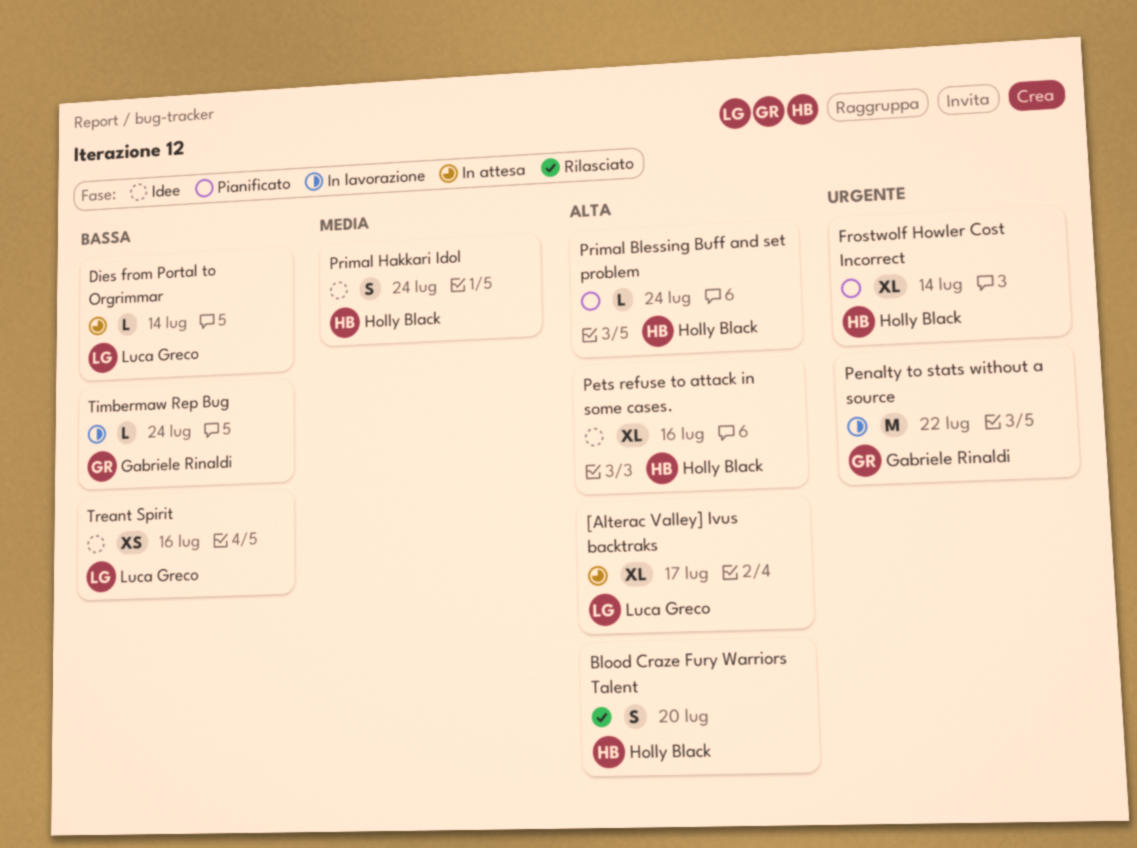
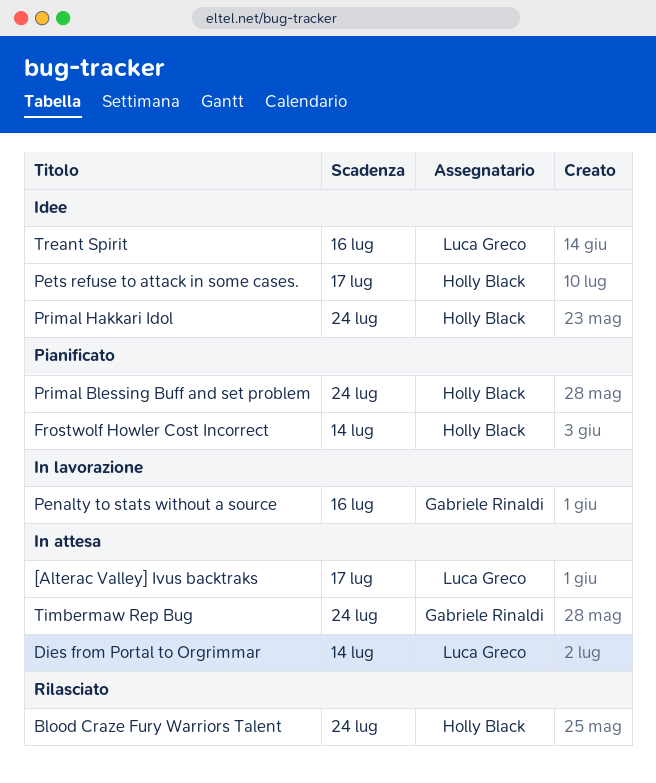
Blood Craze Fury Warriors Talent, due: Jul 20 -> Jul 24
Penalty to stats without a source, due: Jul 22 -> Jul 16
Pets refuse to attack in some cases., due: Jul 16 -> Jul 17
Timbermaw Rep Bug, status: In lavorazione -> In attesa

